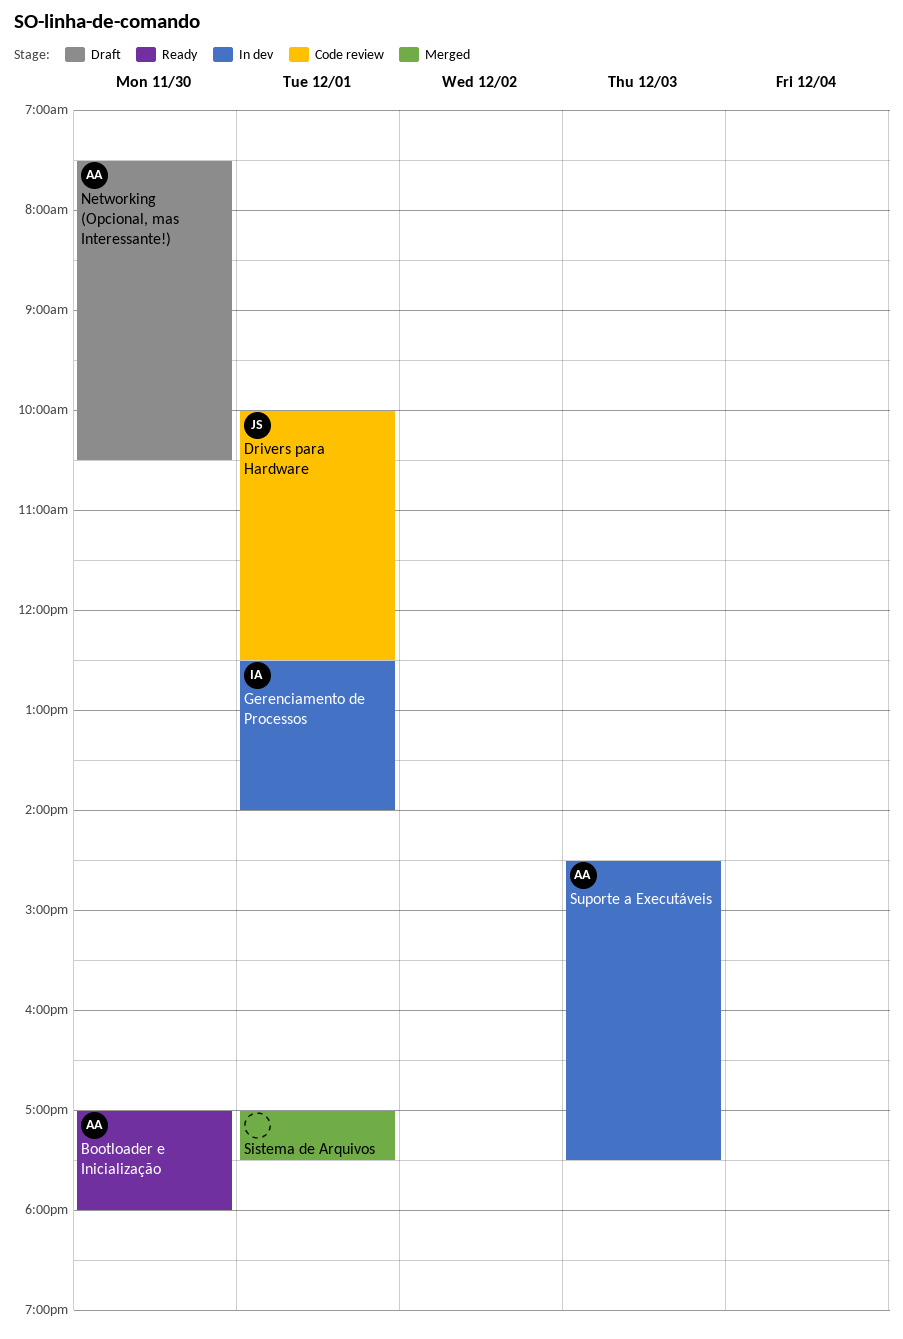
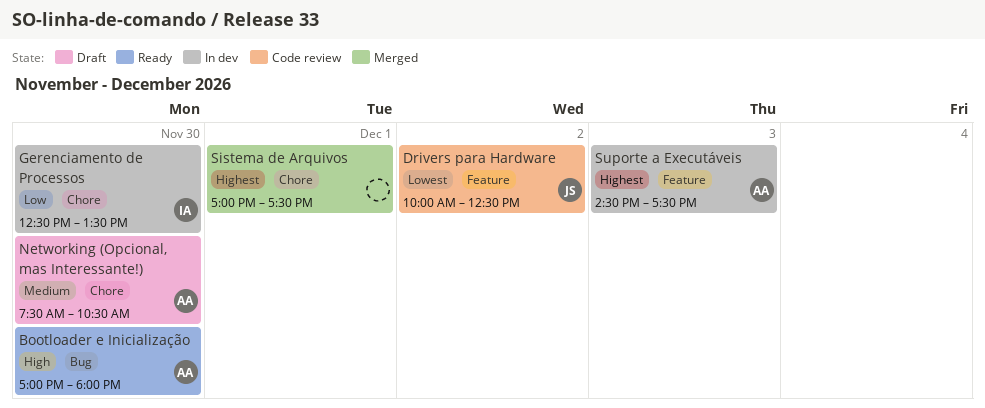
Drivers para Hardware, day: Dec 1 -> Dec 2
Gerenciamento de Processos, day: Dec 1 -> Nov 30
Gerenciamento de Processos, ends: 14:00 -> 13:30

